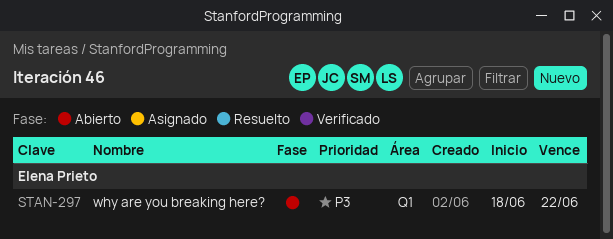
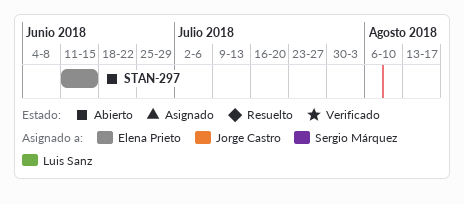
STAN-297, start: Jun 18 -> Jun 11
STAN-297, due: Jun 22 -> Jun 15

